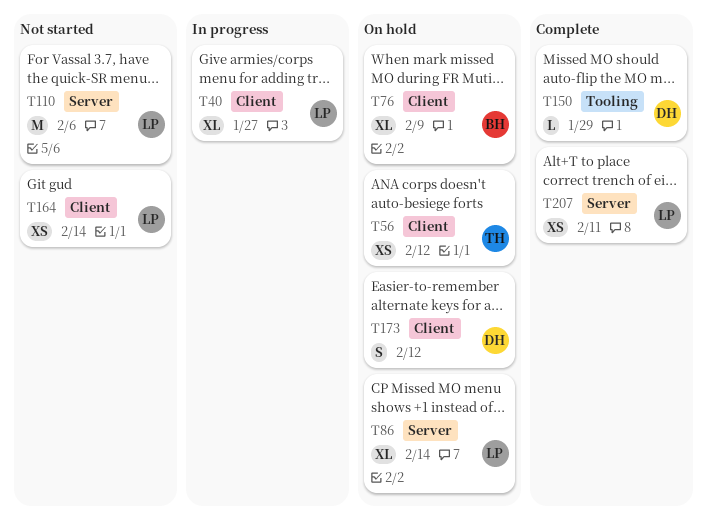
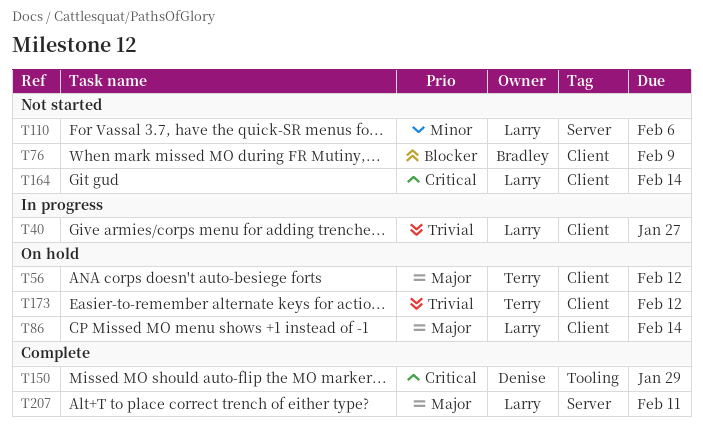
T76, status: On hold -> Not started
T86, label: Server -> Client
T173, owner: Denise -> Terry

